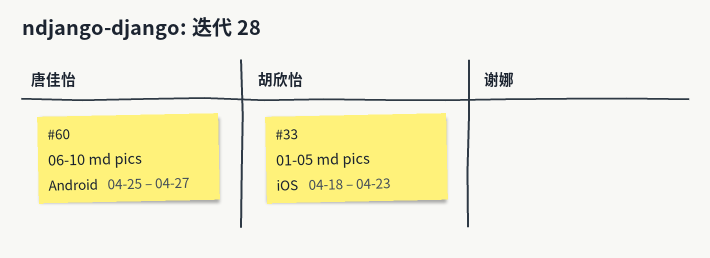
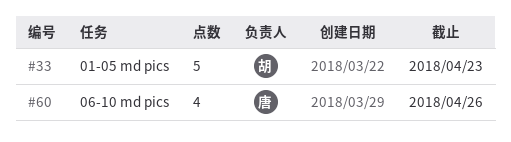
#60, due: Apr 27 -> Apr 26

